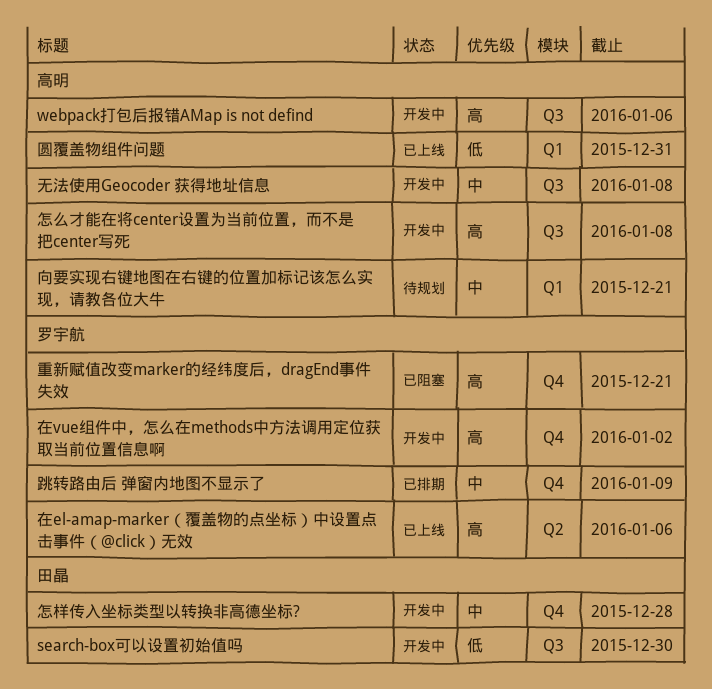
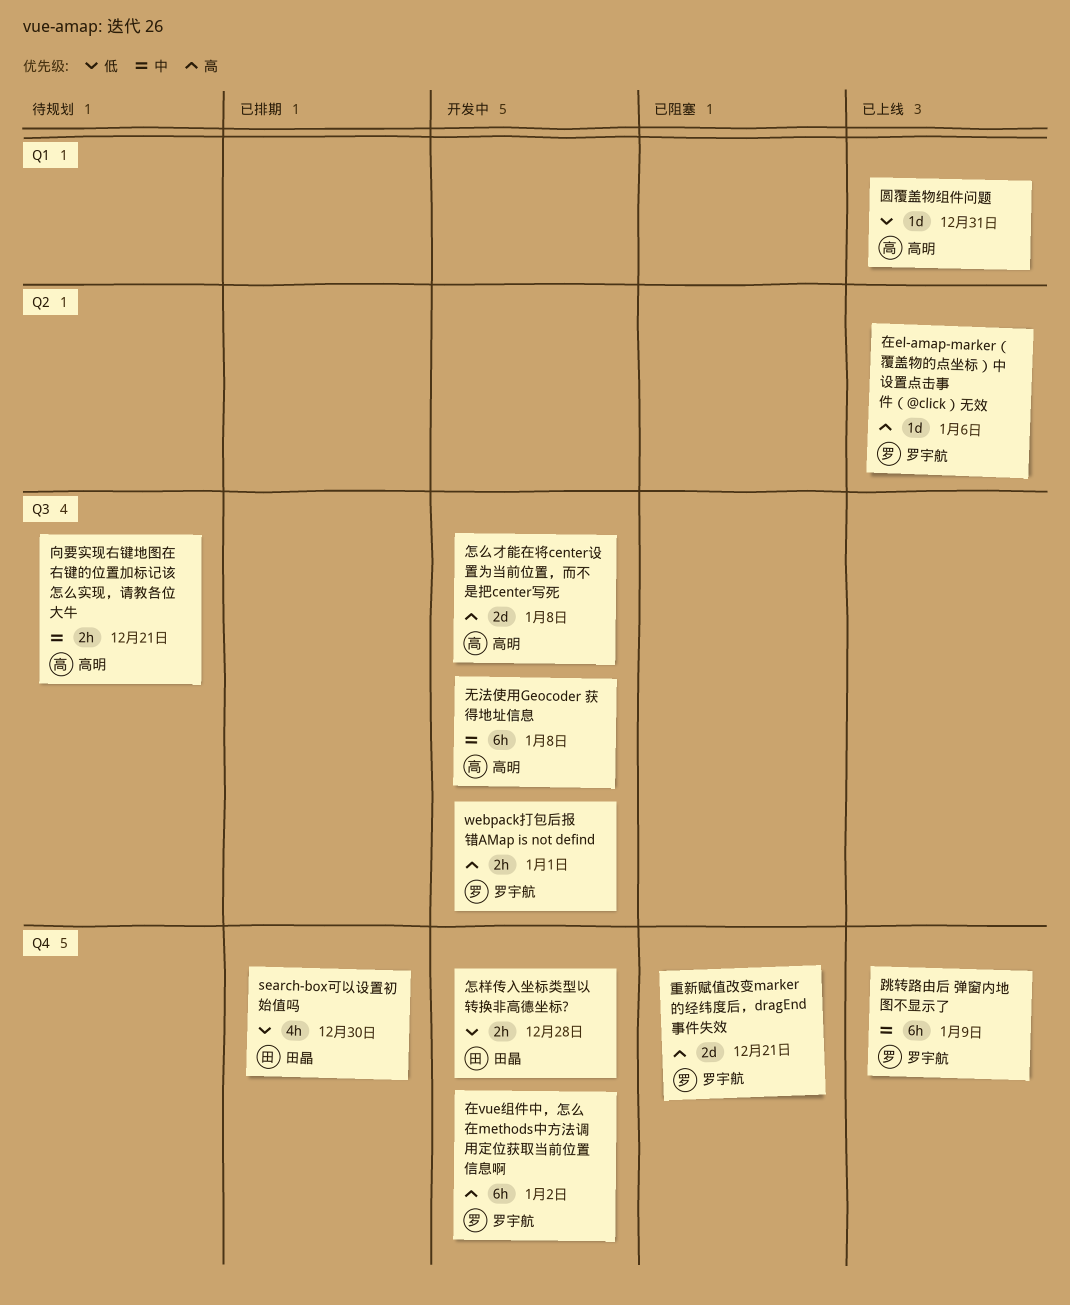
search-box可以设置初始值吗, status: 开发中 -> 已排期
search-box可以设置初始值吗, label: Q3 -> Q4
webpack打包后报错AMap is not defind, owner: 高明 -> 罗宇航
webpack打包后报错AMap is not defind, due: Jan 6 -> Jan 1
向要实现右键地图在右键的位置加标记该怎么实现，请教各位大牛, label: Q1 -> Q3
怎样传入坐标类型以转换非高德坐标?, priority: 中 -> 低
跳转路由后 弹窗内地图不显示了, status: 已排期 -> 已上线

